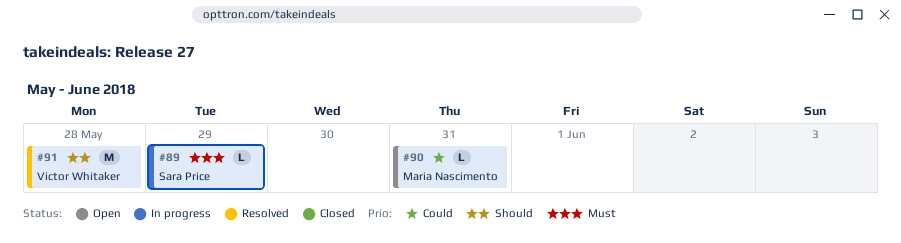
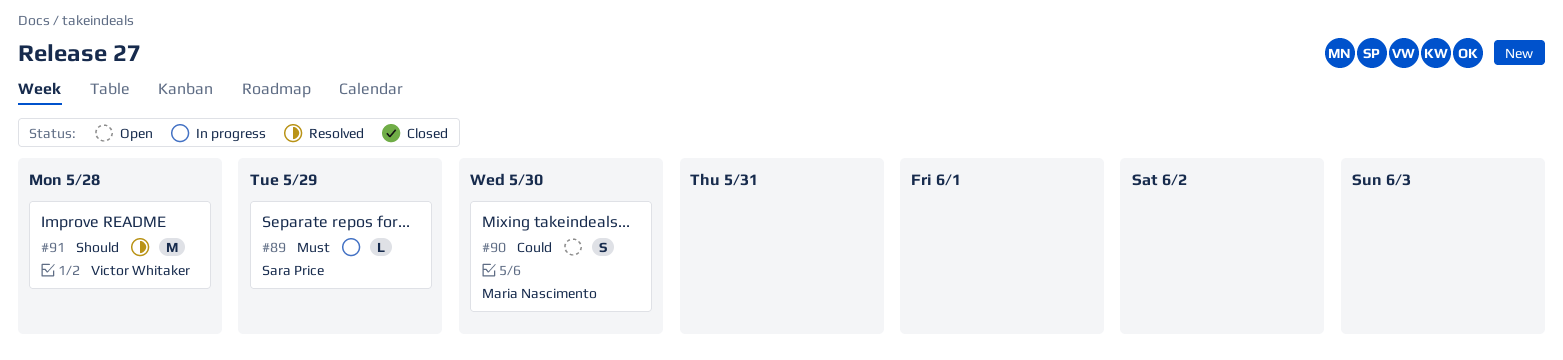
#90, estimate: L -> S
#90, due: May 31 -> May 30

